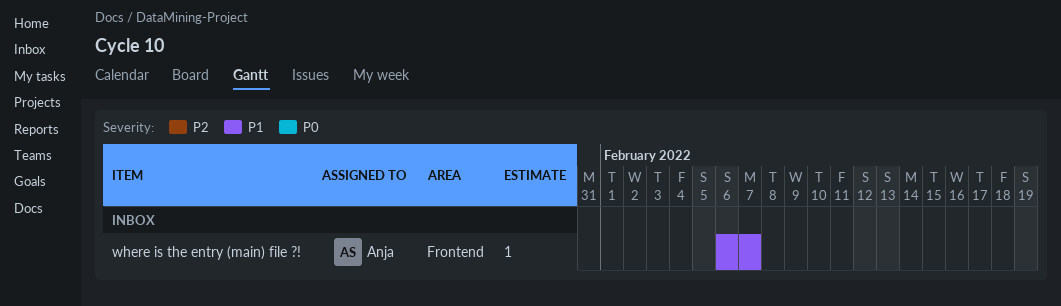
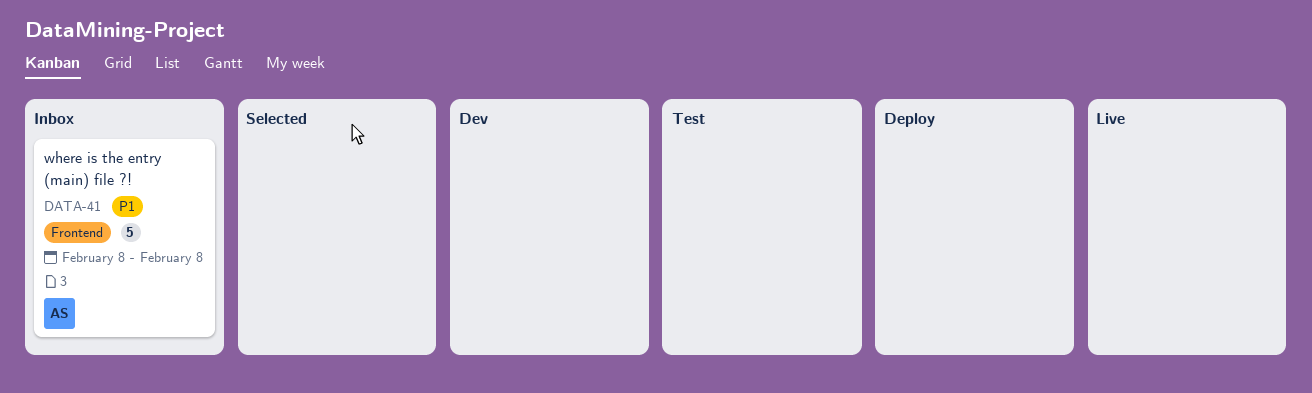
where is the entry (main) file ?!, estimate: 1 -> 5
where is the entry (main) file ?!, start: Feb 6 -> Feb 8
where is the entry (main) file ?!, due: Feb 7 -> Feb 8

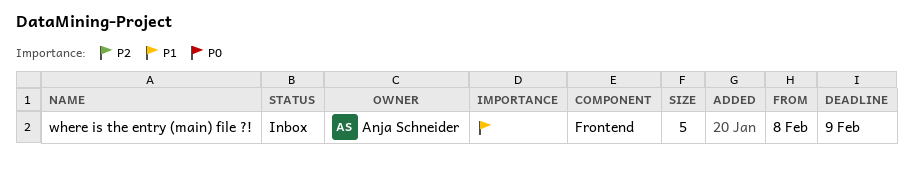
where is the entry (main) file ?!, due: Feb 8 -> Feb 9

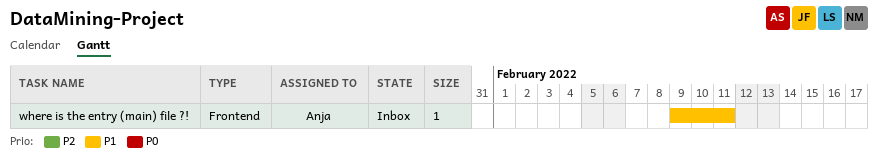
where is the entry (main) file ?!, estimate: 5 -> 1
where is the entry (main) file ?!, start: Feb 8 -> Feb 9
where is the entry (main) file ?!, due: Feb 9 -> Feb 11

